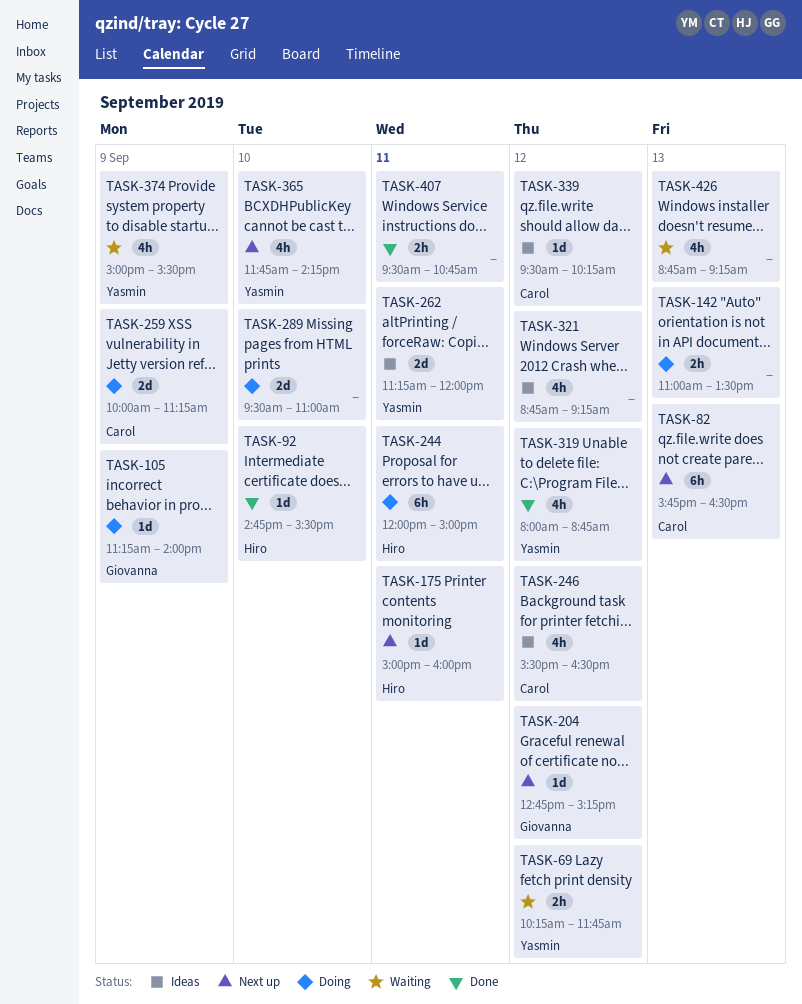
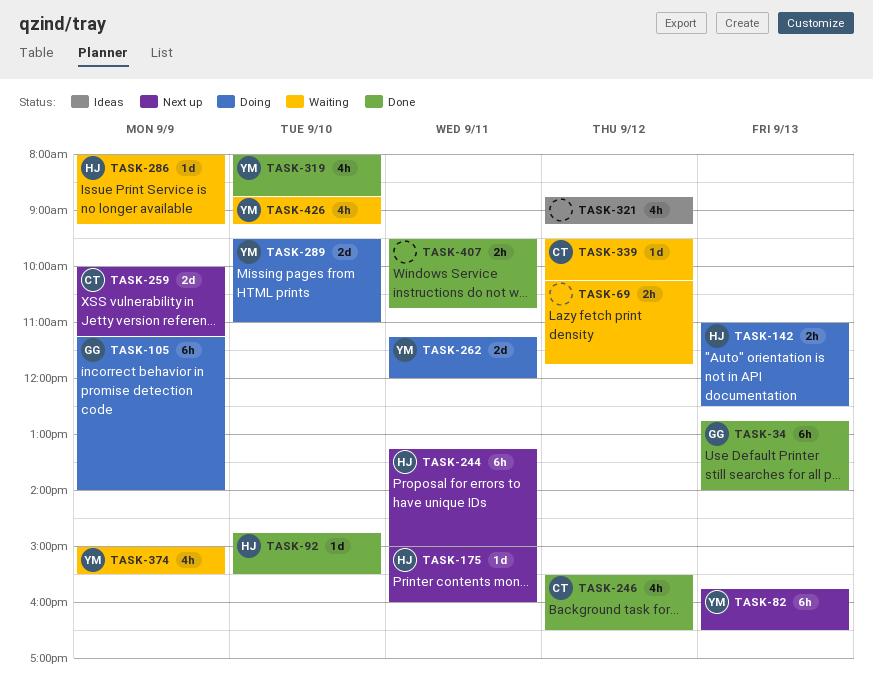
TASK-34: none -> present
TASK-69, owner: Yasmin -> none
TASK-82, owner: Carol -> Yasmin
TASK-105, estimate: 1d -> 6h
TASK-142, owner: none -> Hiro
TASK-142, ends: 13:30 -> 12:30
TASK-204: present -> none
TASK-244, status: Doing -> Next up
TASK-244, begins: 12:00 -> 13:15
TASK-246, status: Ideas -> Done
TASK-259, status: Doing -> Next up
TASK-262, status: Ideas -> Doing
TASK-286: none -> present
TASK-289, owner: none -> Yasmin
TASK-319, day: Sep 12 -> Sep 10
TASK-339, status: Ideas -> Waiting
TASK-365: present -> none
TASK-426, owner: none -> Yasmin
TASK-426, day: Sep 13 -> Sep 10

